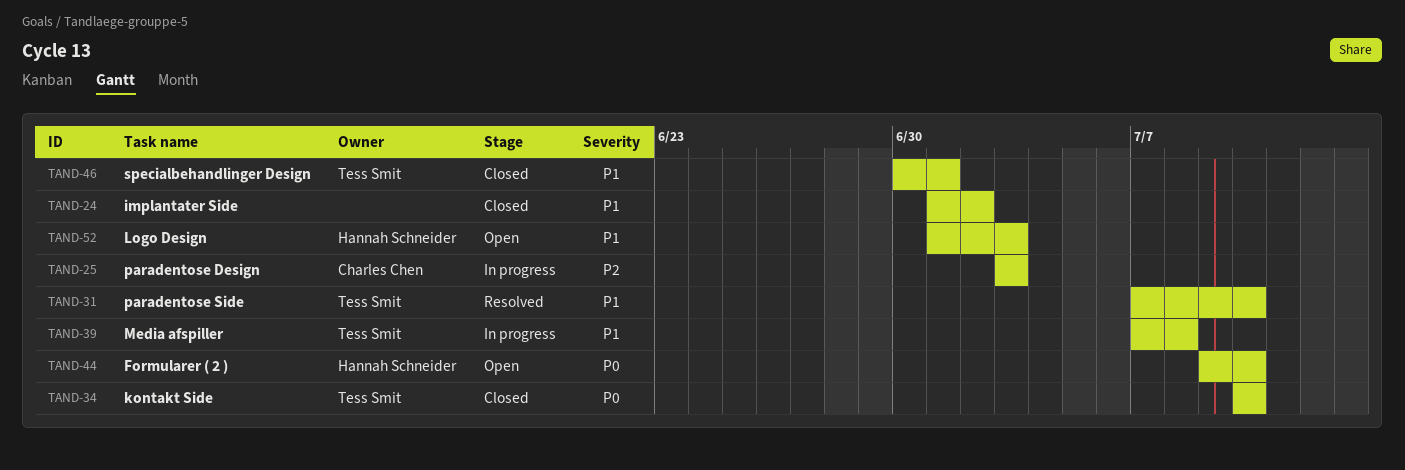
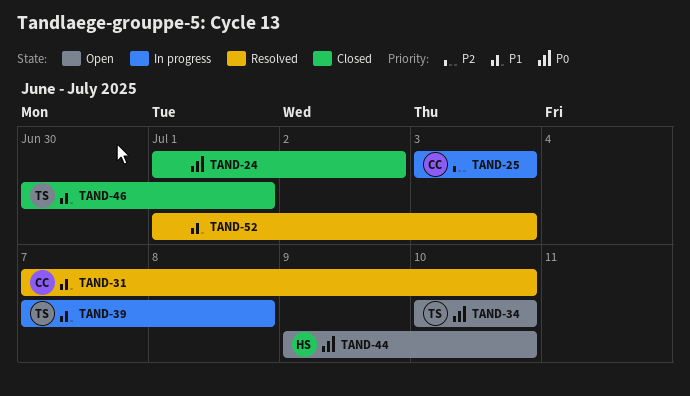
TAND-24, priority: P1 -> P0
TAND-31, owner: Tess Smit -> Charles Chen
TAND-34, status: Closed -> Open
TAND-52, status: Open -> Resolved
TAND-52, owner: Hannah Schneider -> none

